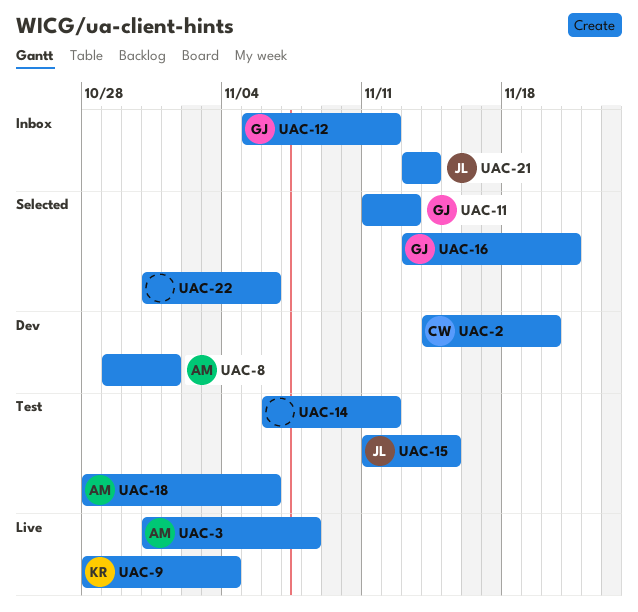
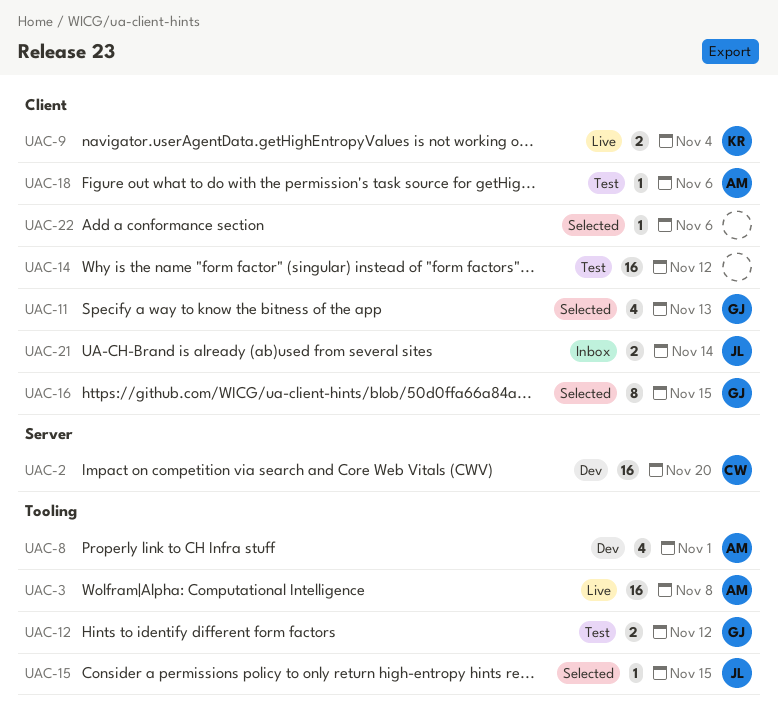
UAC-12, status: Inbox -> Test
UAC-15, status: Test -> Selected
UAC-16, due: Nov 21 -> Nov 15

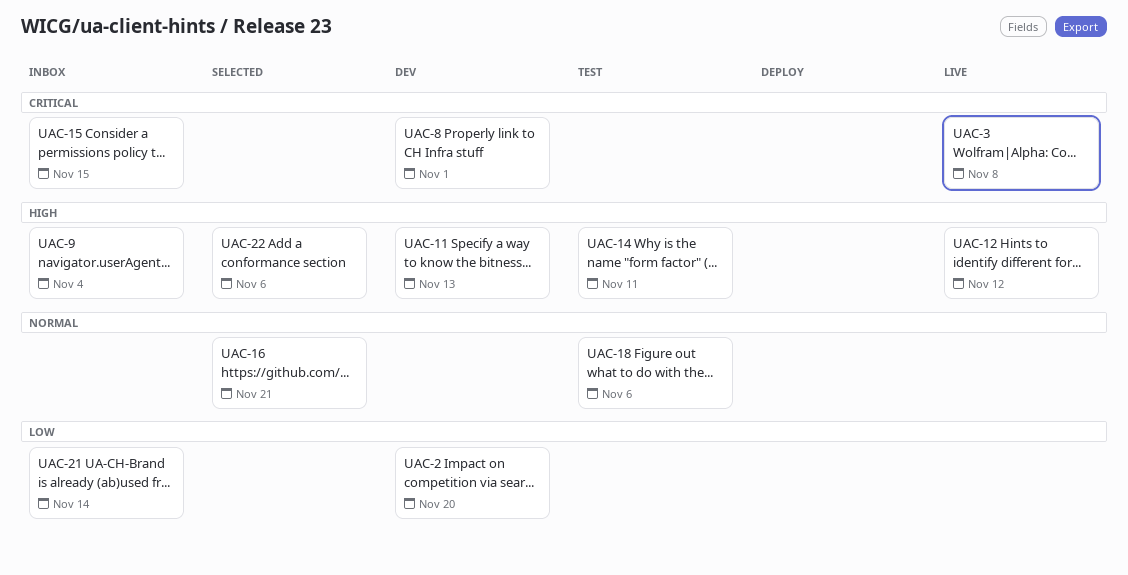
UAC-9, status: Live -> Inbox
UAC-11, status: Selected -> Dev
UAC-12, status: Test -> Live
UAC-14, due: Nov 12 -> Nov 11
UAC-15, status: Selected -> Inbox
UAC-16, due: Nov 15 -> Nov 21

